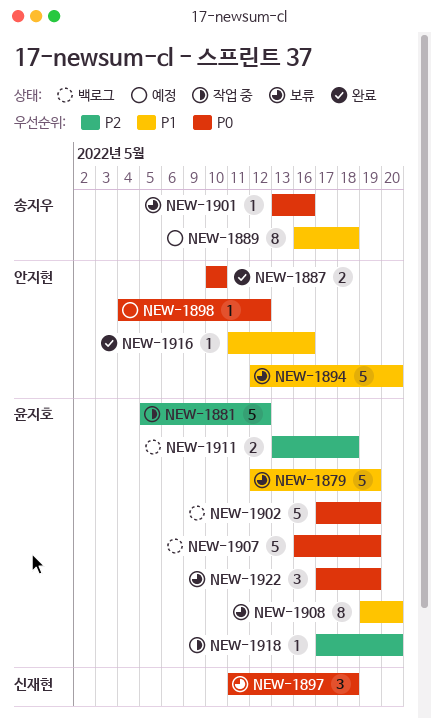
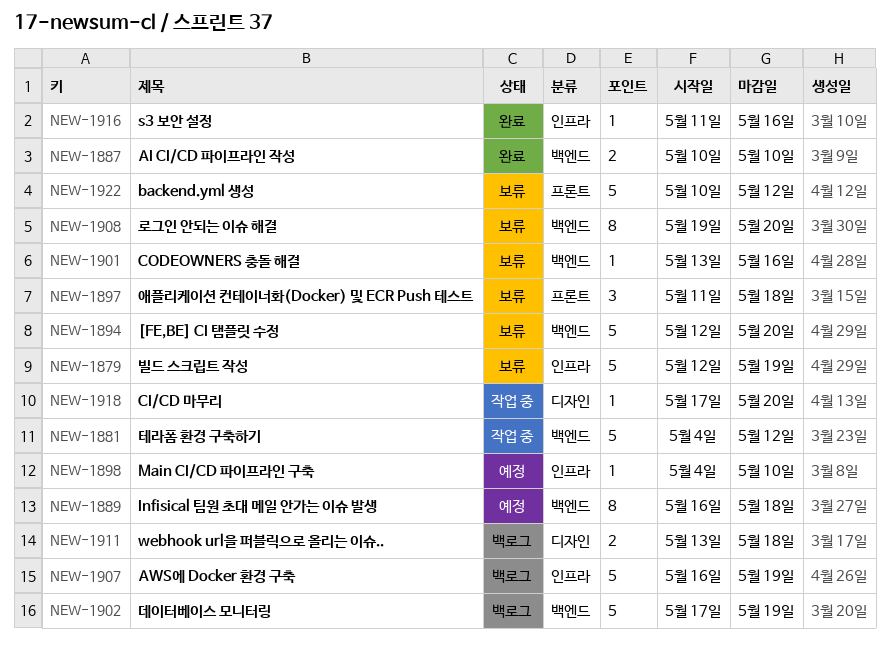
NEW-1881, start: May 5 -> May 4
NEW-1898, due: May 12 -> May 10
NEW-1922, estimate: 3 -> 5
NEW-1922, start: May 17 -> May 10
NEW-1922, due: May 19 -> May 12

